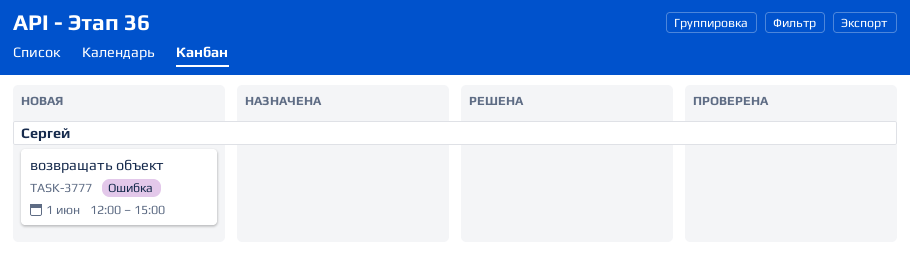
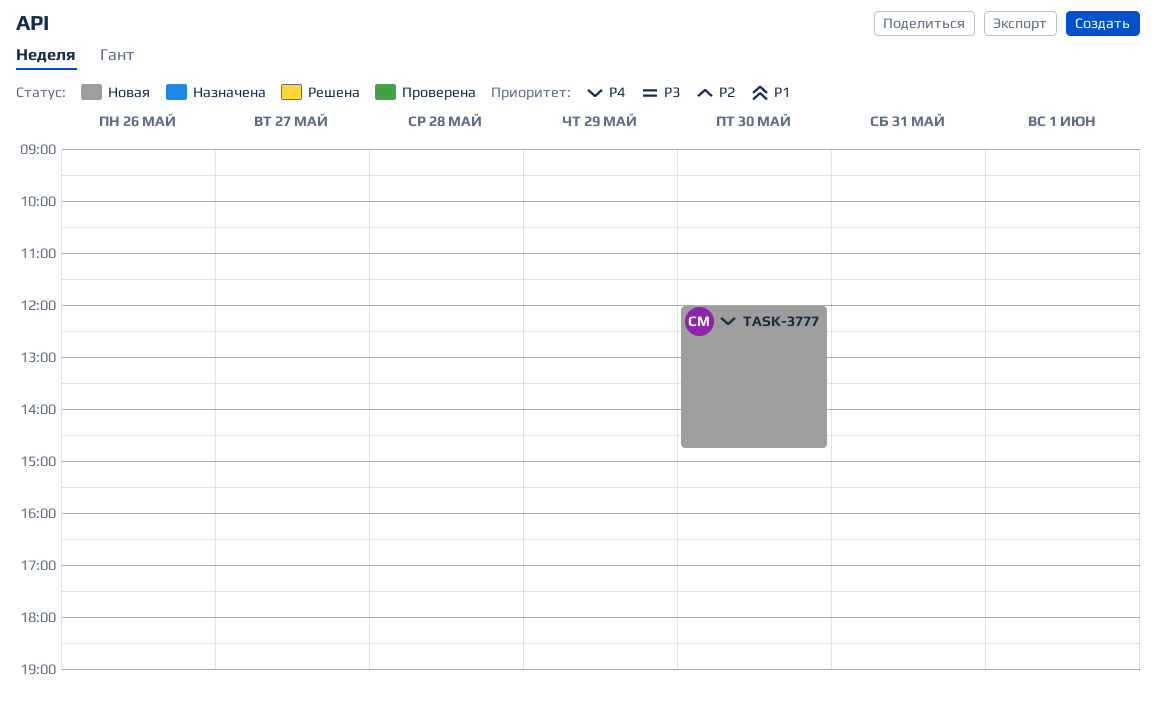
TASK-3777, day: Jun 1 -> May 30
TASK-3777, ends: 15:00 -> 14:45

